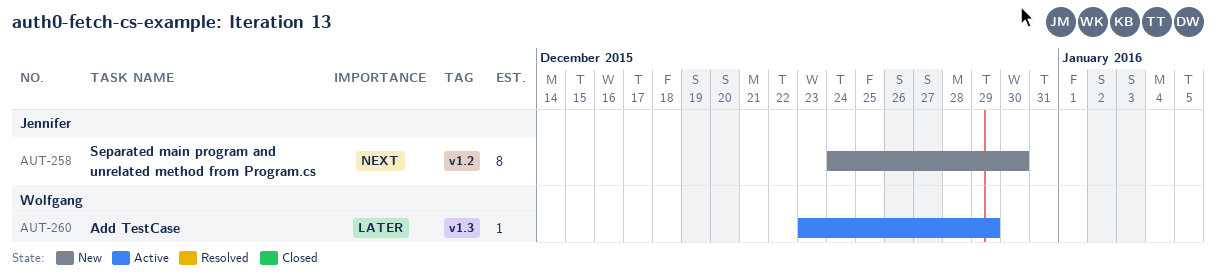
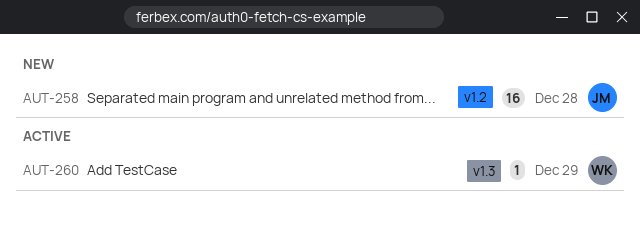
AUT-258, estimate: 8 -> 16
AUT-258, due: Dec 30 -> Dec 28

